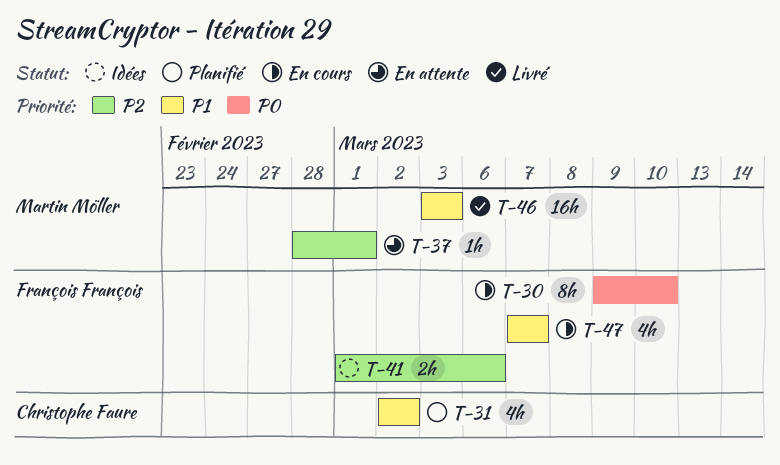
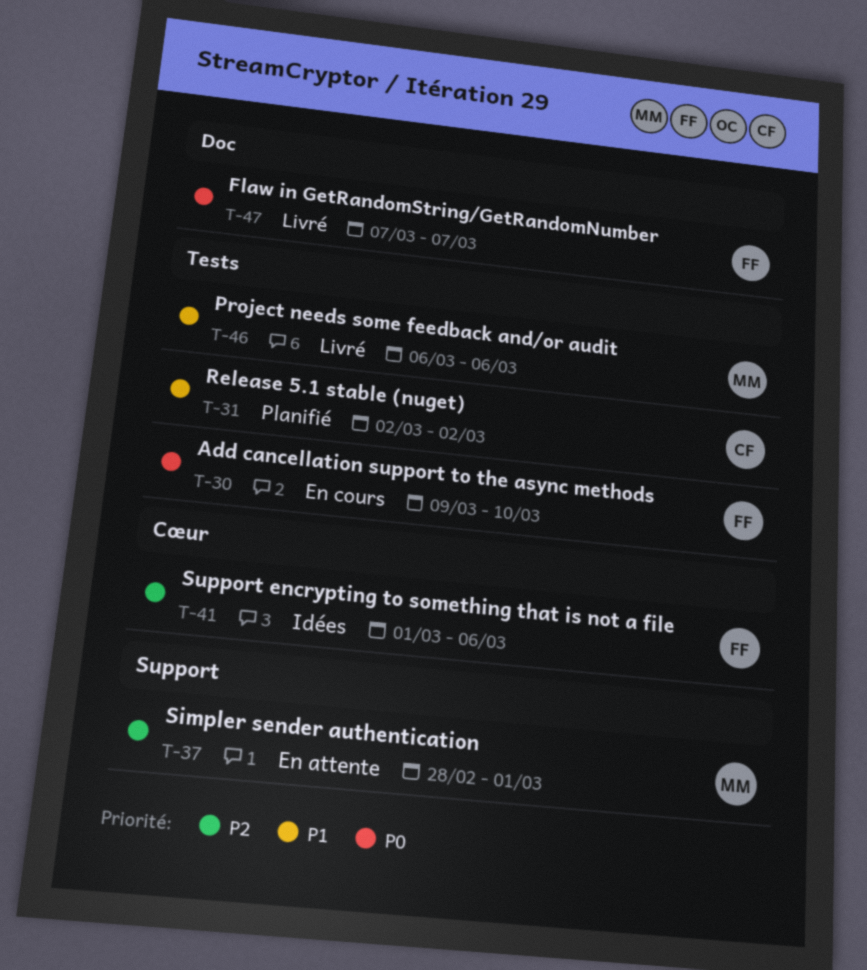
T-46, start: Mar 3 -> Mar 6
T-46, due: Mar 3 -> Mar 6
T-47, status: En cours -> Livré
T-47, priority: P1 -> P0

